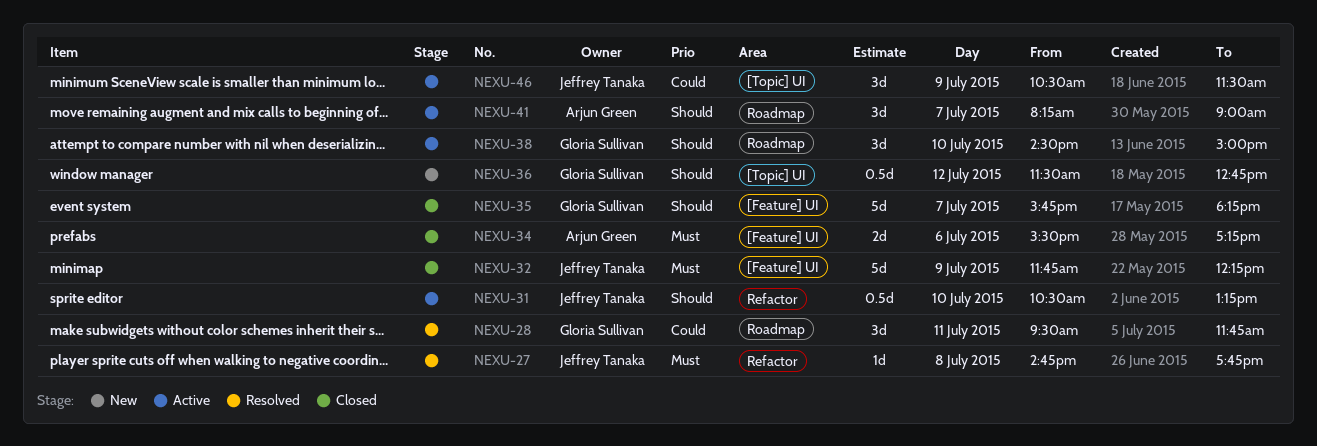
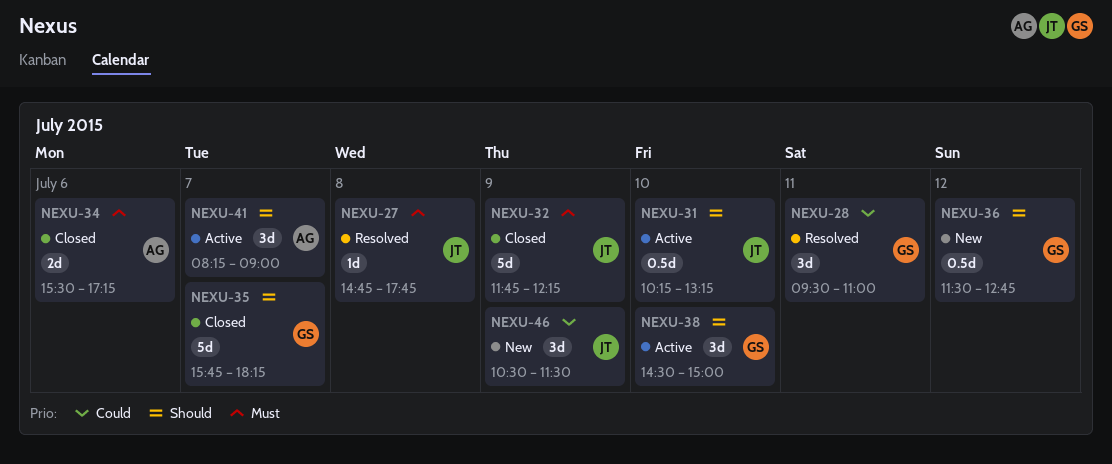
NEXU-28, ends: 11:45 -> 11:00
NEXU-31, begins: 10:30 -> 10:15
NEXU-46, status: Active -> New

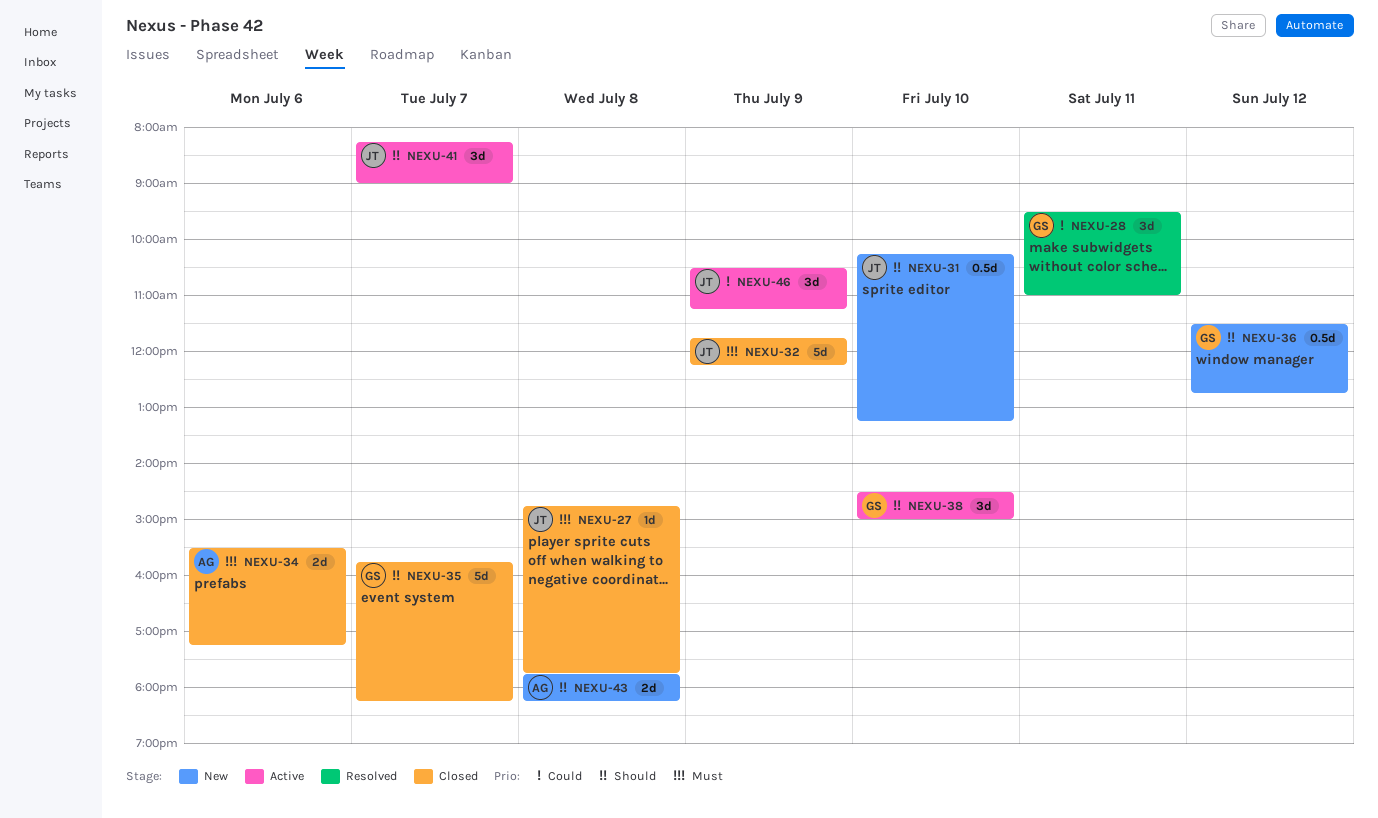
NEXU-27, status: Resolved -> Closed
NEXU-31, status: Active -> New
NEXU-41, owner: AG -> JT
NEXU-43: none -> present
NEXU-46, status: New -> Active
NEXU-46, ends: 11:30 -> 11:15

